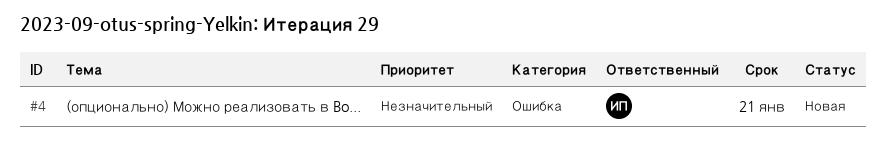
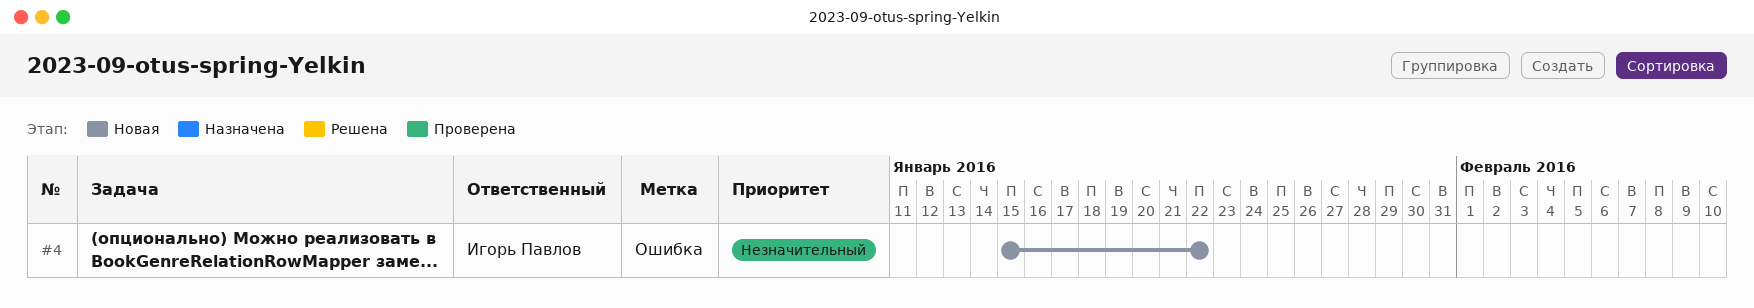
#4, due: Jan 21 -> Jan 22

